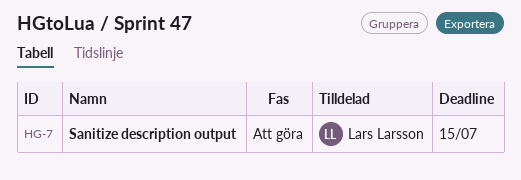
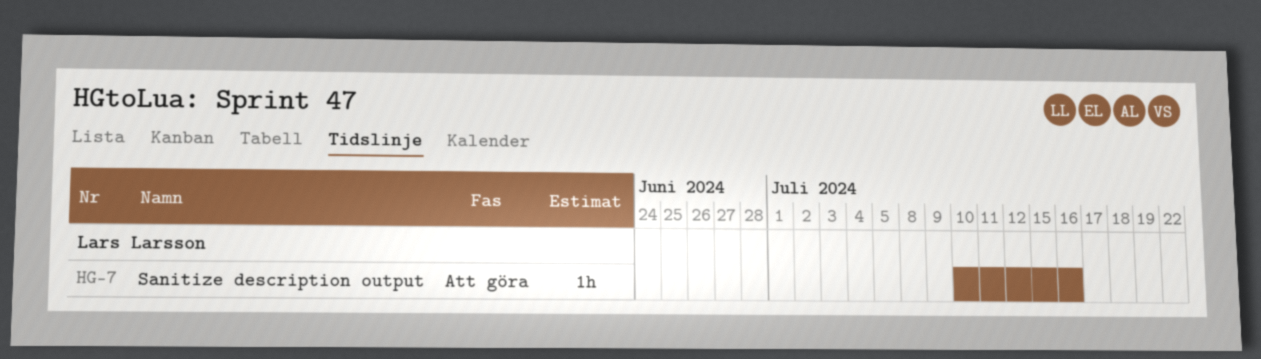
HG-7, due: Jul 15 -> Jul 16

